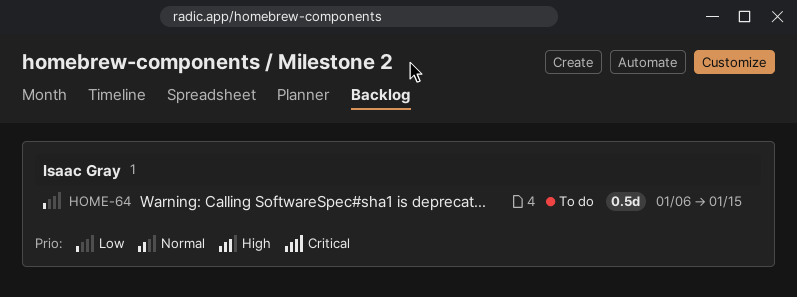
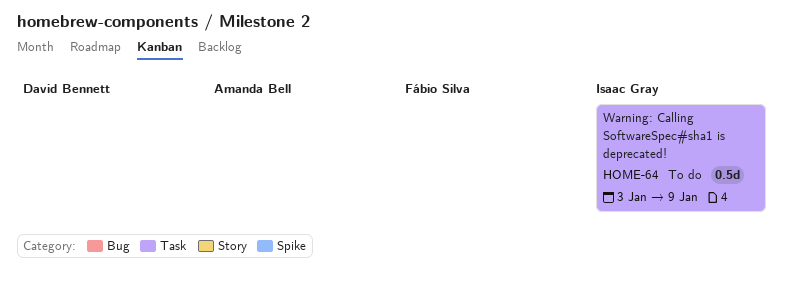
HOME-64, start: Jan 6 -> Jan 3
HOME-64, due: Jan 15 -> Jan 9

